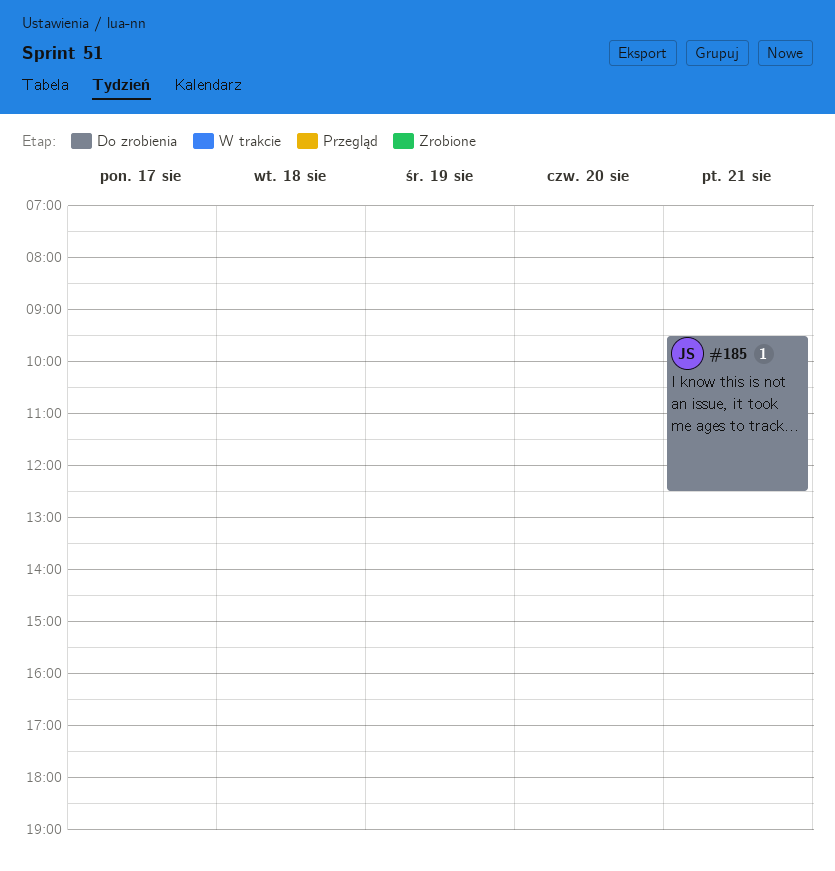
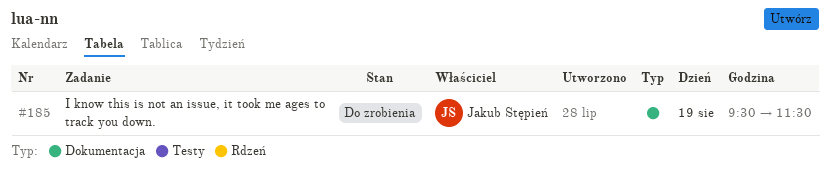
#185, day: Aug 21 -> Aug 19
#185, ends: 12:30 -> 11:30

